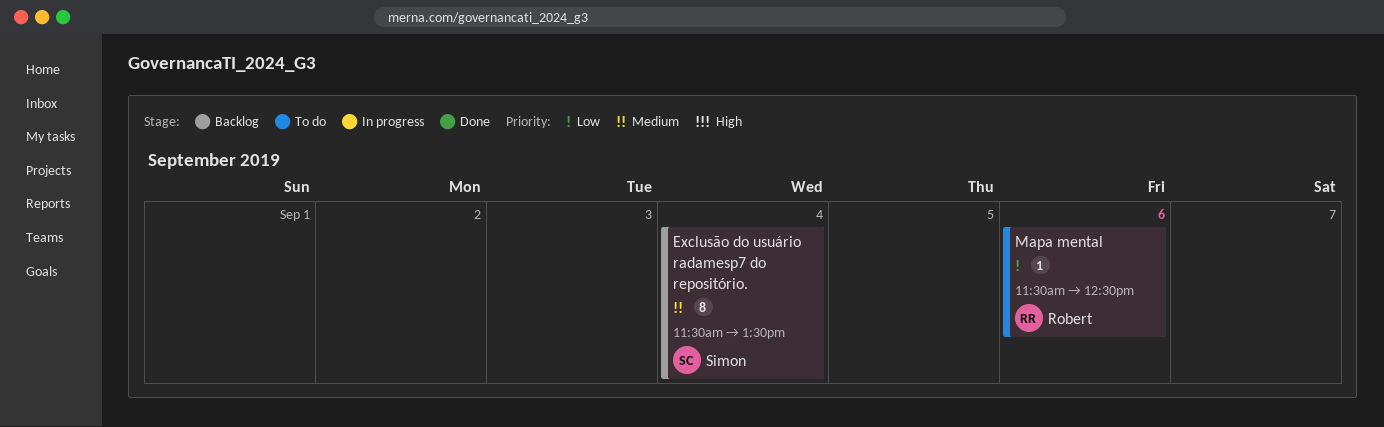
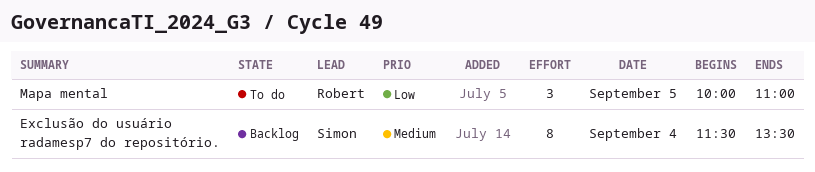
Mapa mental, estimate: 1 -> 3
Mapa mental, day: Sep 6 -> Sep 5
Mapa mental, begins: 11:30 -> 10:00
Mapa mental, ends: 12:30 -> 11:00

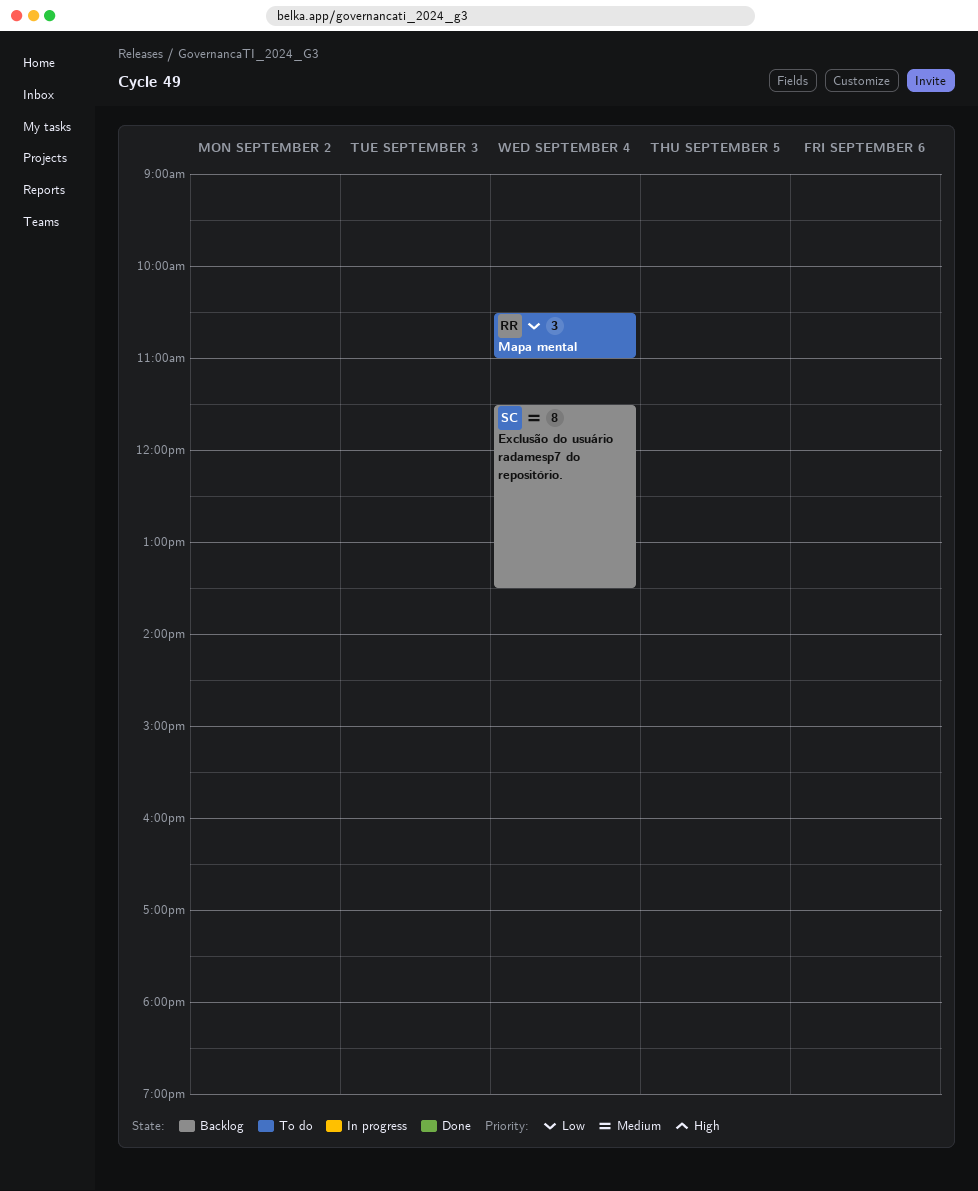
Mapa mental, day: Sep 5 -> Sep 4
Mapa mental, begins: 10:00 -> 10:30

